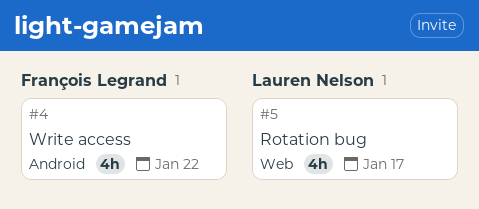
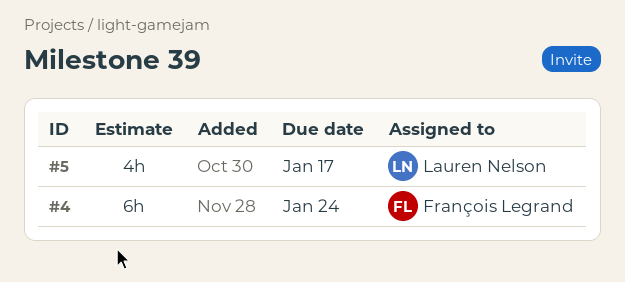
#4, estimate: 4h -> 6h
#4, due: Jan 22 -> Jan 24

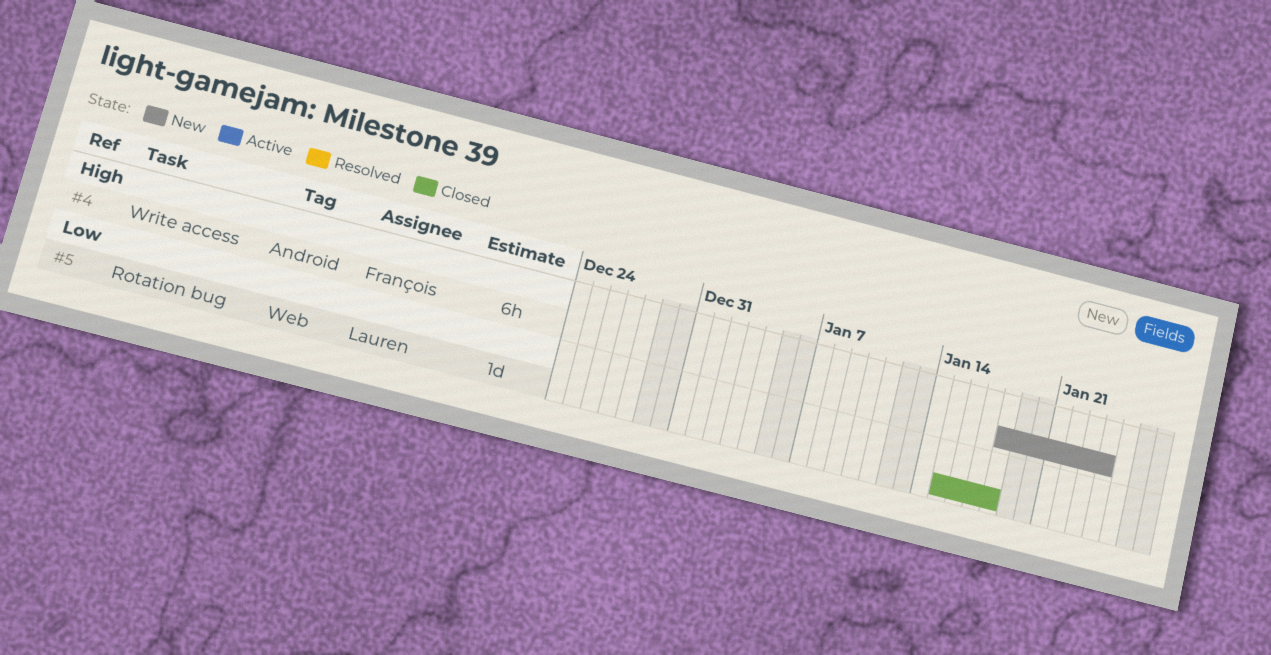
#5, estimate: 4h -> 1d
#5, due: Jan 17 -> Jan 18

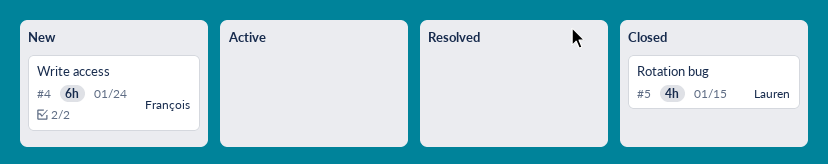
#5, estimate: 1d -> 4h
#5, due: Jan 18 -> Jan 15

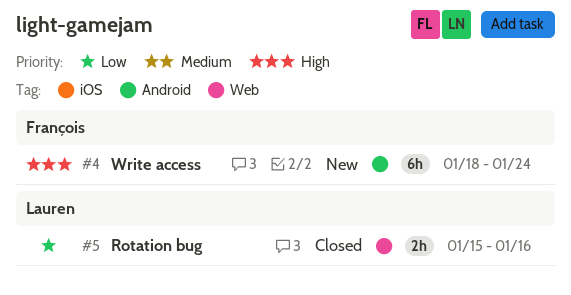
#5, estimate: 4h -> 2h
#5, due: Jan 15 -> Jan 16

